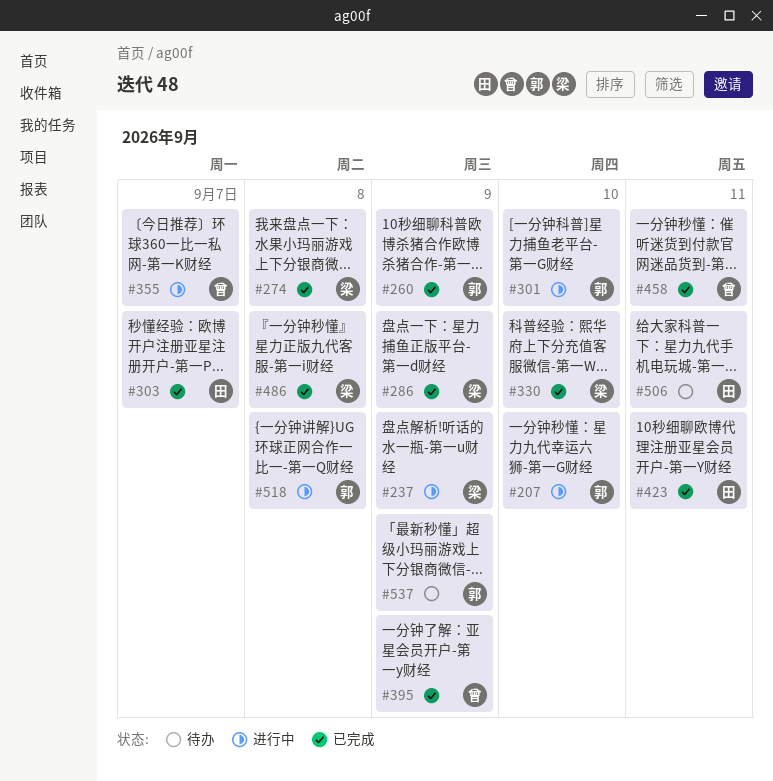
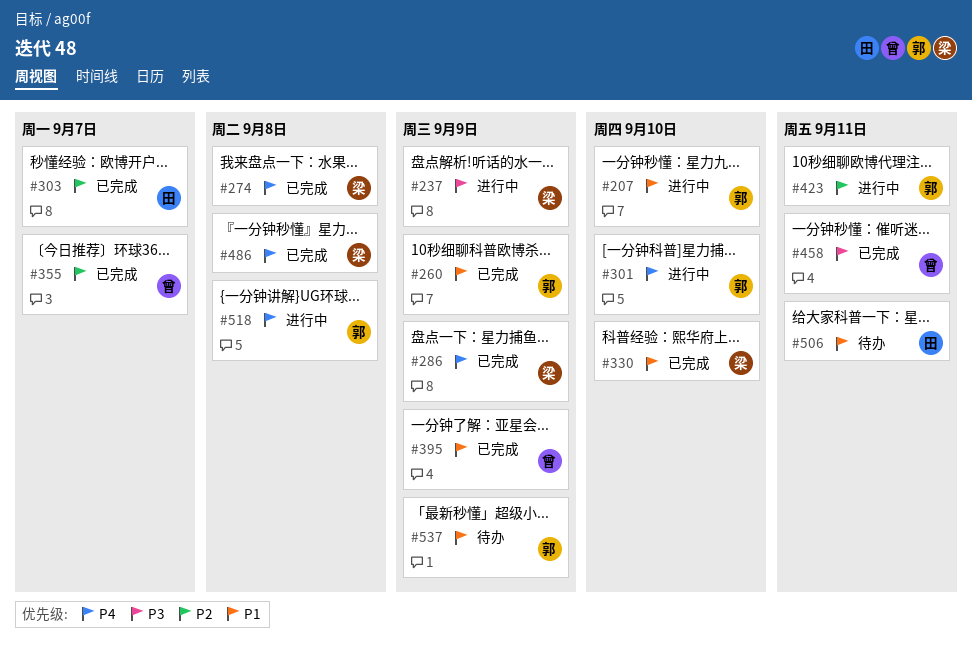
#355, status: 进行中 -> 已完成
#423, status: 已完成 -> 进行中
#423, owner: 田 -> 郭

